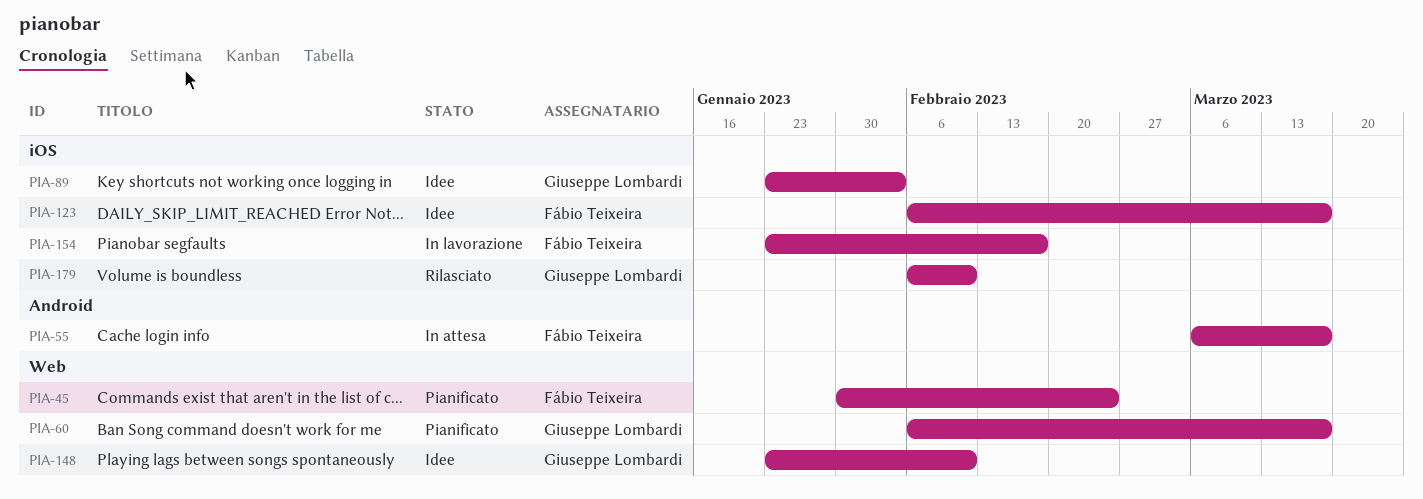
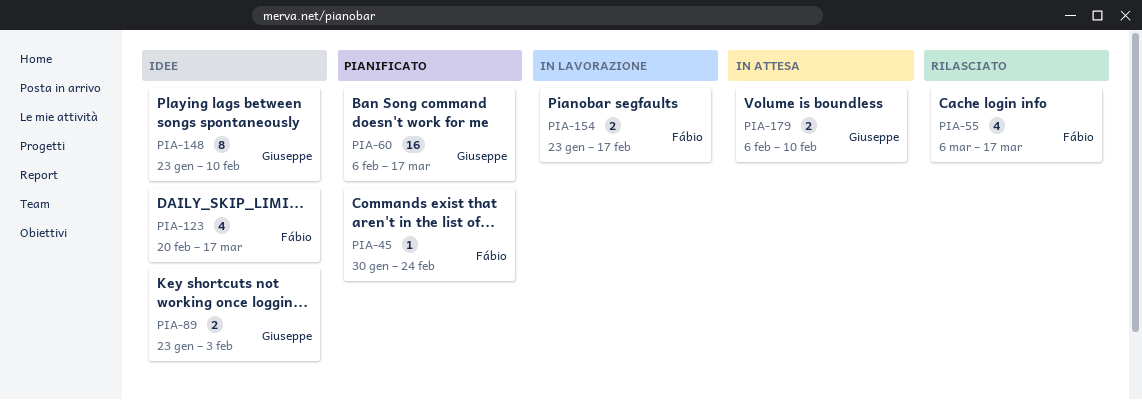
PIA-55, status: In attesa -> Rilasciato
PIA-123, start: Feb 6 -> Feb 20
PIA-179, status: Rilasciato -> In attesa

